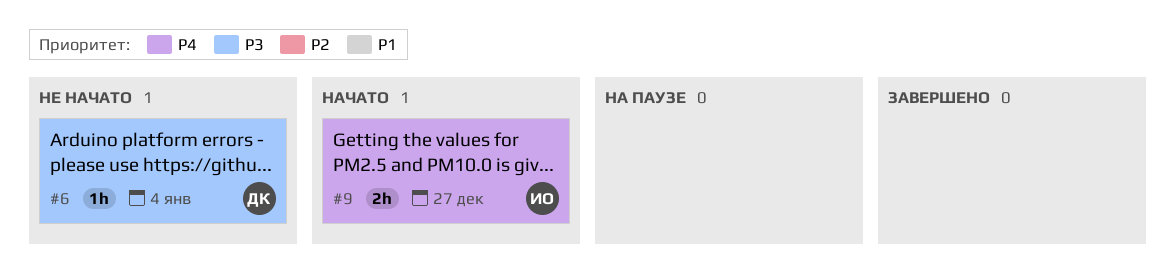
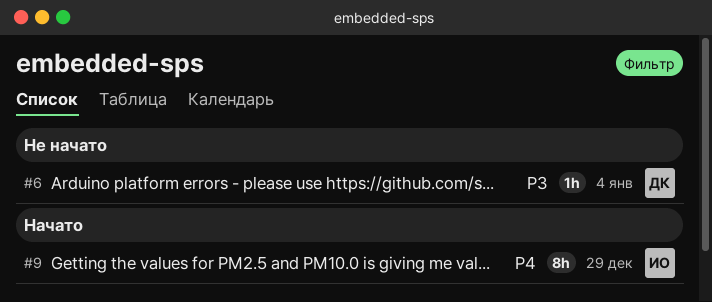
#9, estimate: 2h -> 8h
#9, due: Dec 27 -> Dec 29

